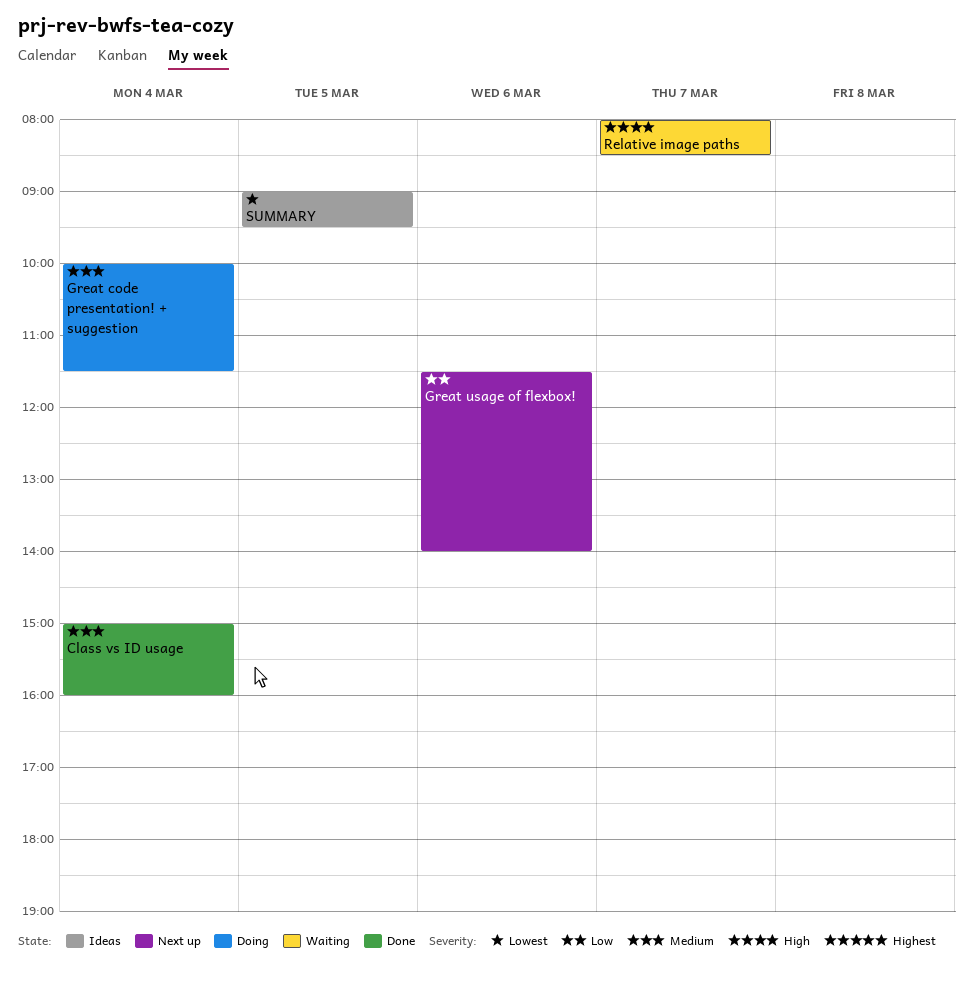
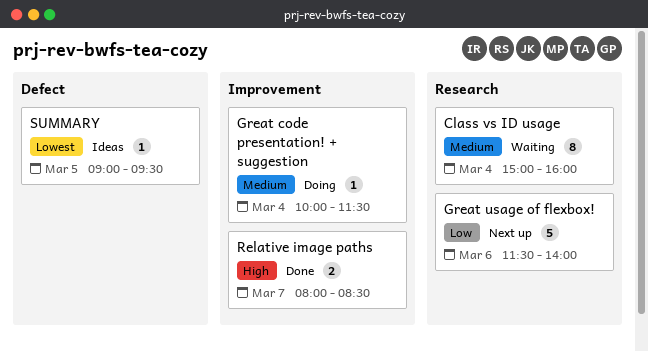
Class vs ID usage, status: Done -> Waiting
Relative image paths, status: Waiting -> Done

